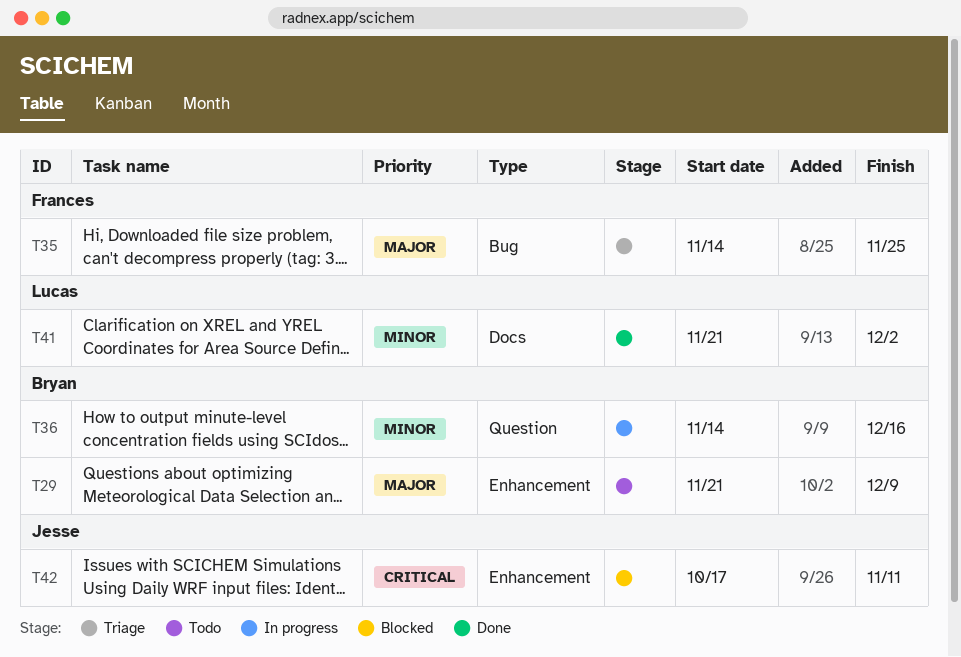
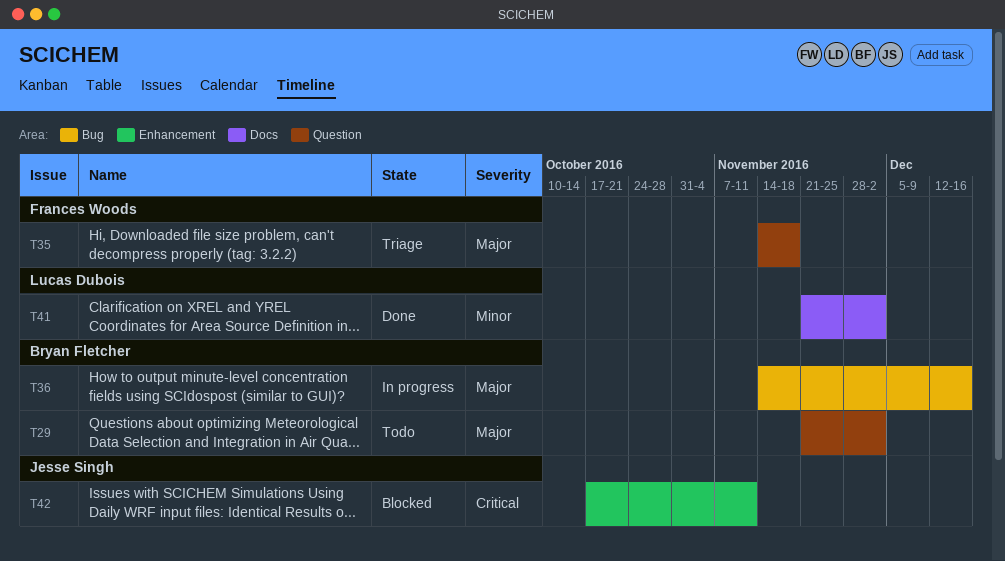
T29, label: Enhancement -> Question
T29, due: Dec 9 -> Dec 2
T35, label: Bug -> Question
T35, due: Nov 25 -> Nov 18
T36, priority: Minor -> Major
T36, label: Question -> Bug

